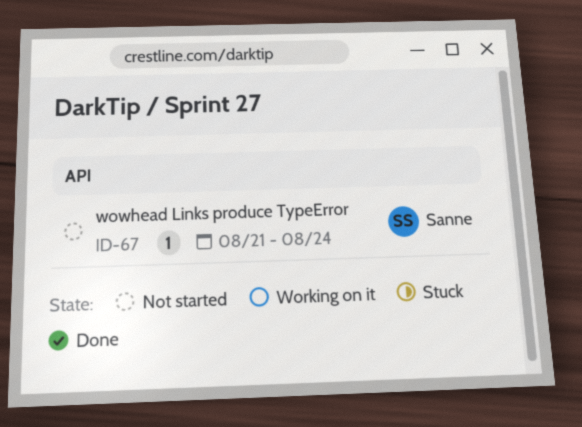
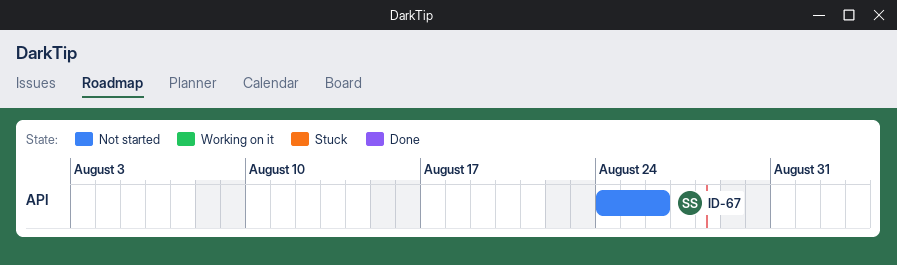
ID-67, start: Aug 21 -> Aug 24
ID-67, due: Aug 24 -> Aug 26

